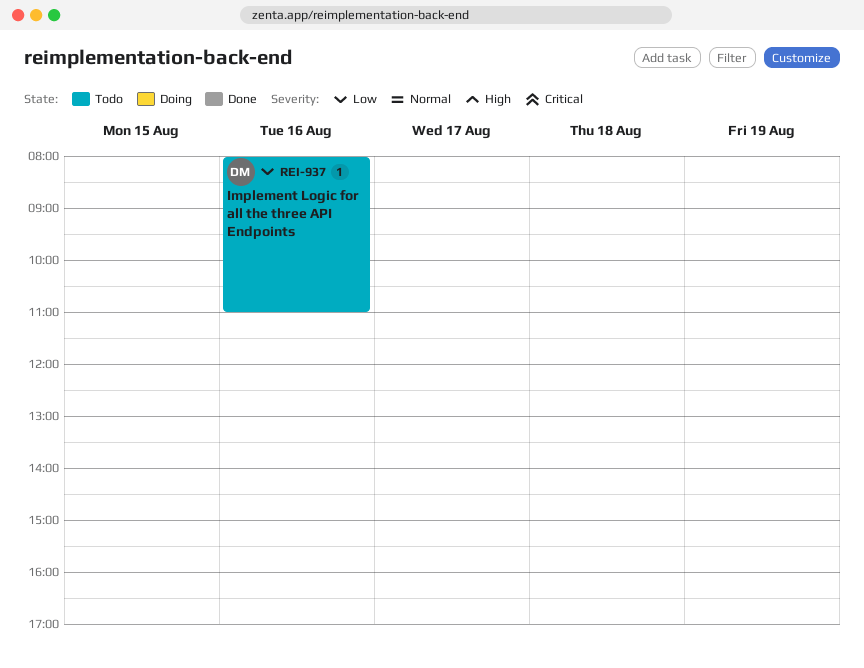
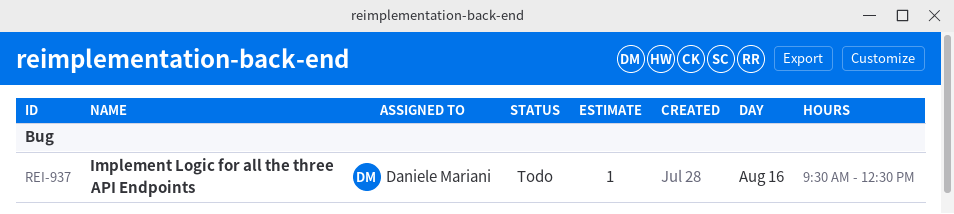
REI-937, begins: 08:00 -> 09:30
REI-937, ends: 11:00 -> 12:30

